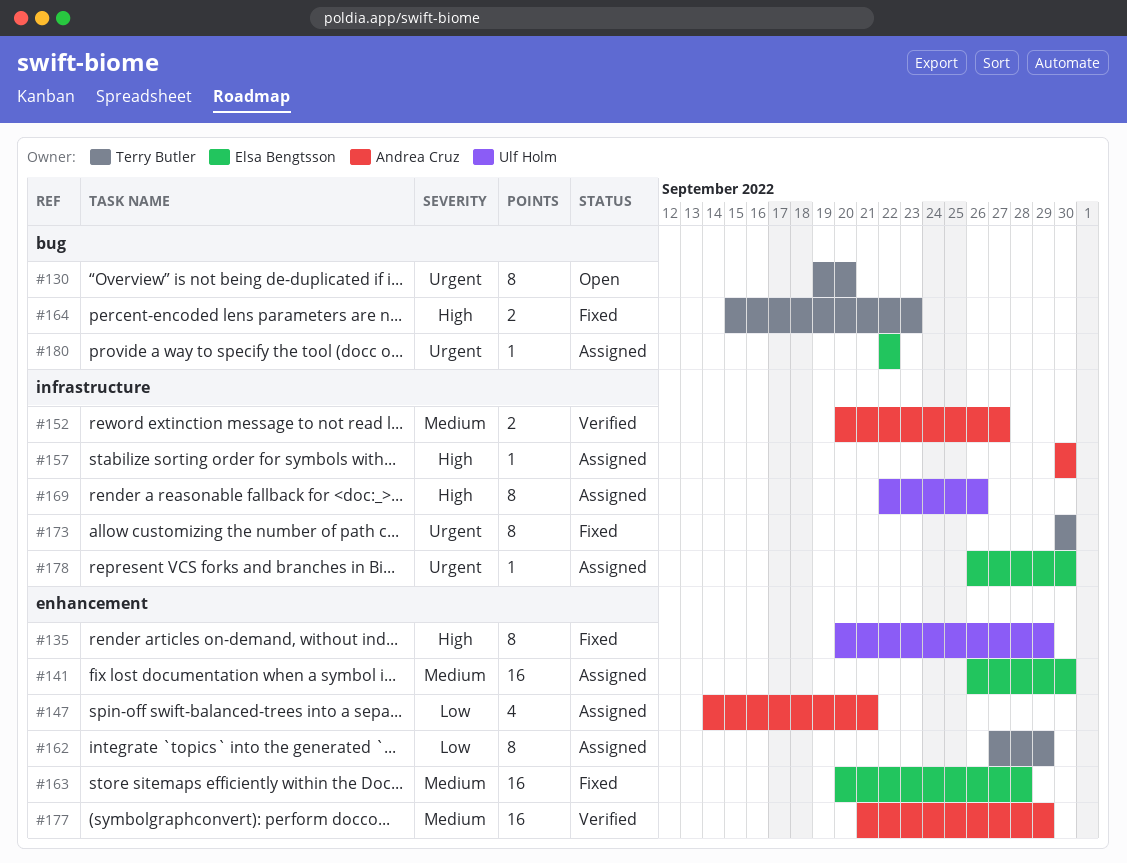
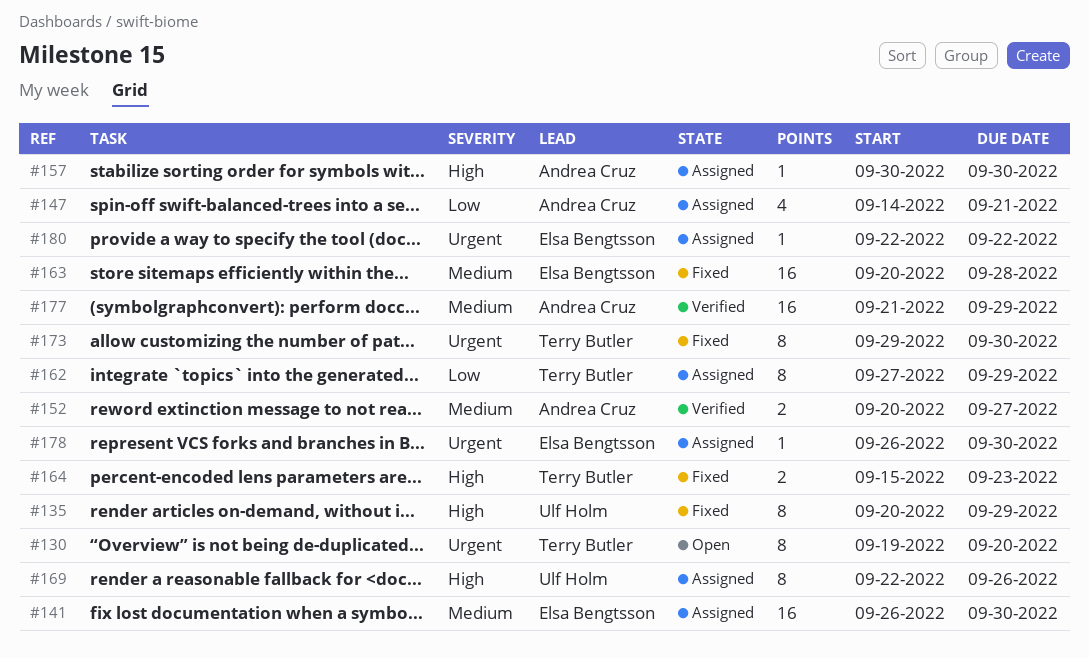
#173, start: Sep 30 -> Sep 29

